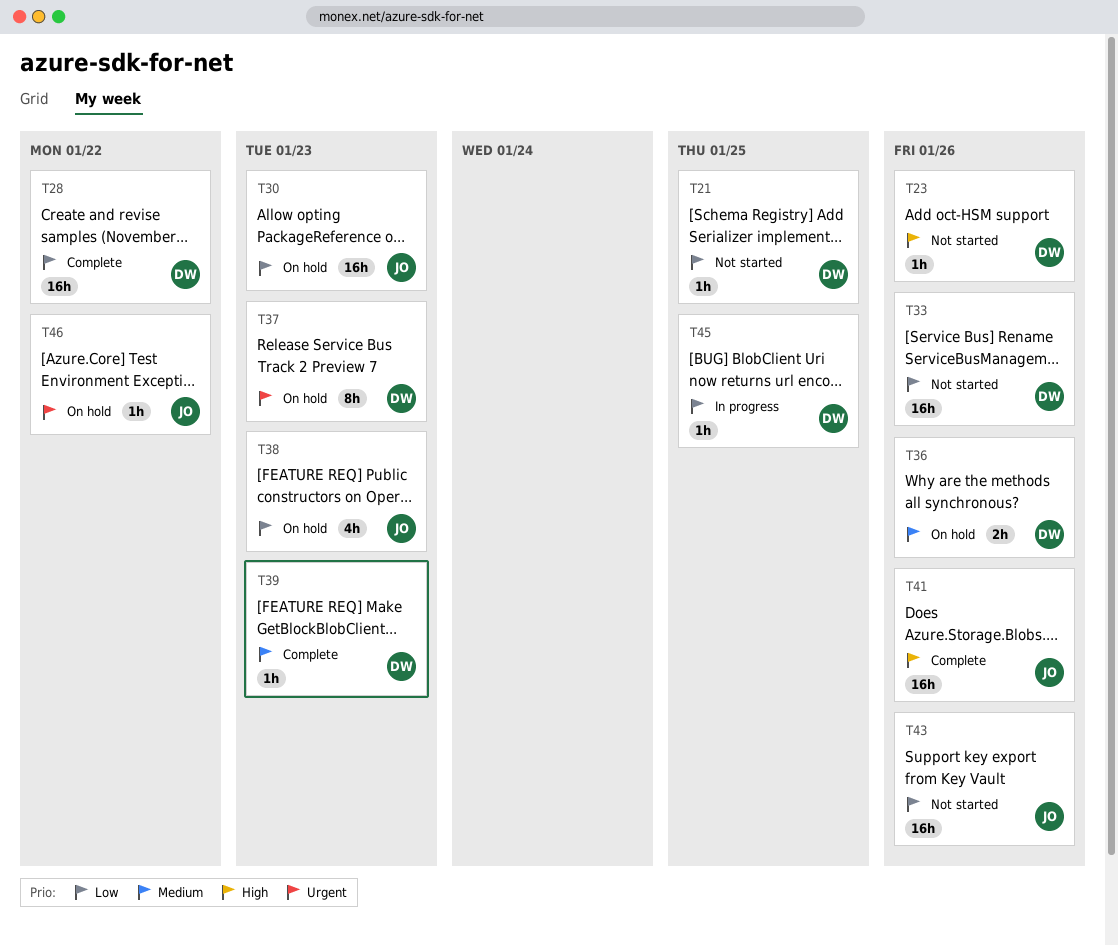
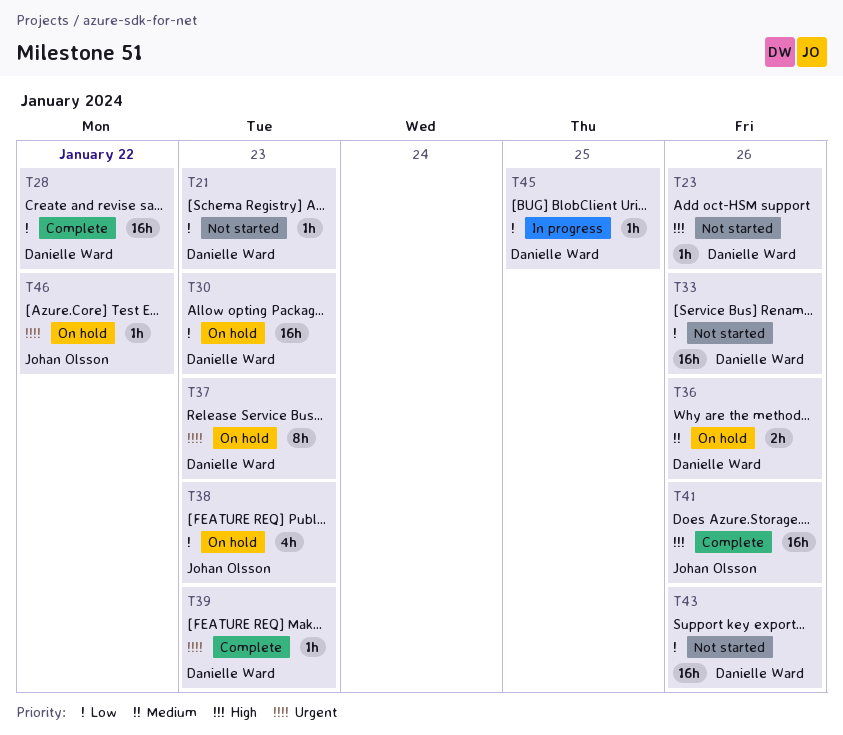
T21, due: Jan 25 -> Jan 23
T30, owner: Johan Olsson -> Danielle Ward
T39, priority: Medium -> Urgent
T43, owner: Johan Olsson -> Danielle Ward

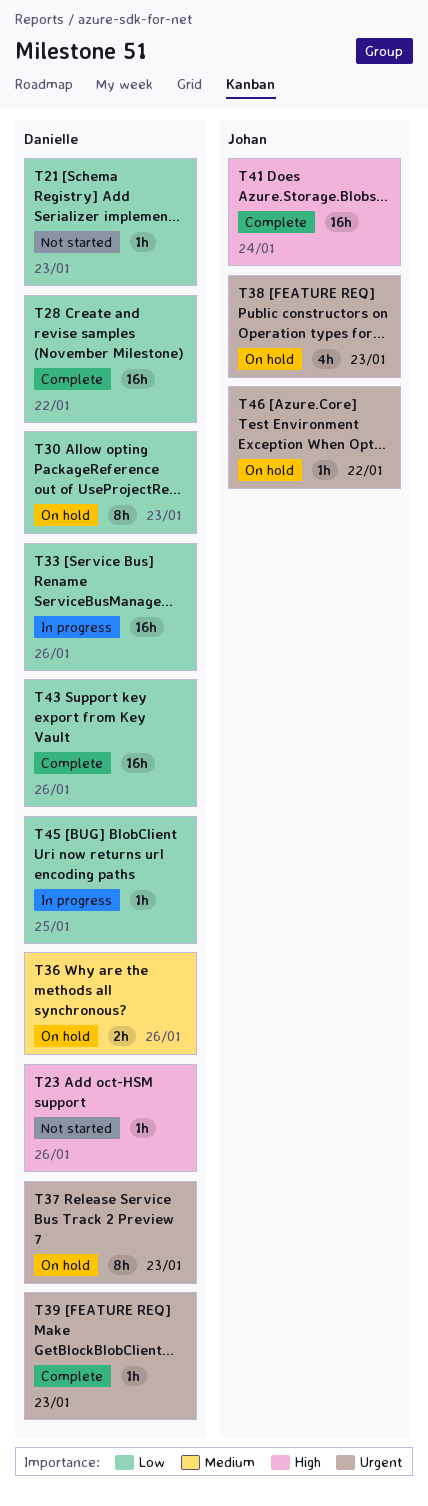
T30, estimate: 16h -> 8h
T33, status: Not started -> In progress
T38, priority: Low -> Urgent
T41, due: Jan 26 -> Jan 24
T43, status: Not started -> Complete

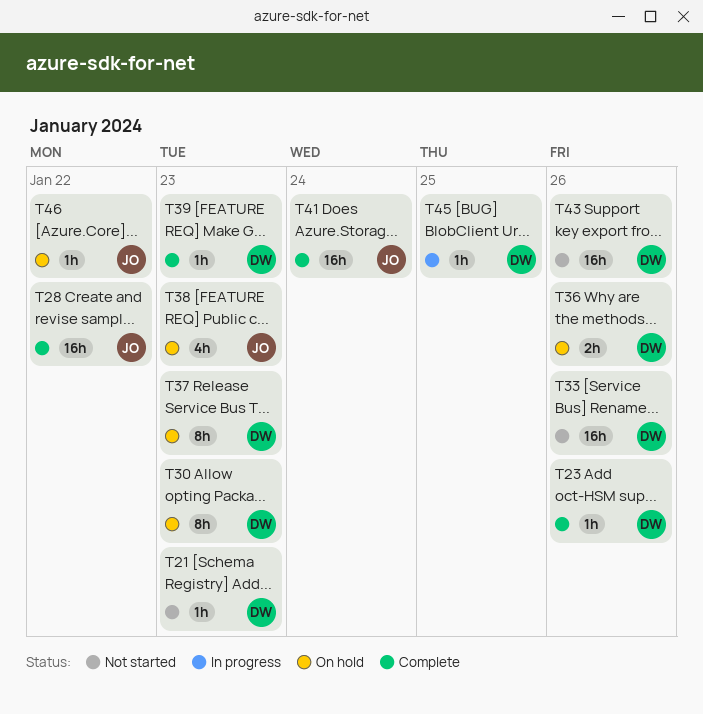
T23, status: Not started -> Complete
T28, owner: Danielle -> Johan
T33, status: In progress -> Not started
T43, status: Complete -> Not started

